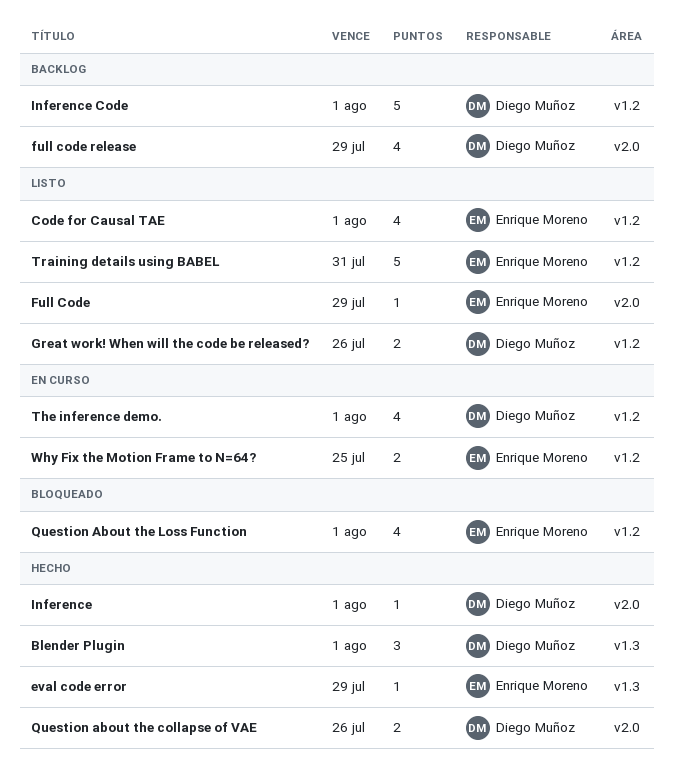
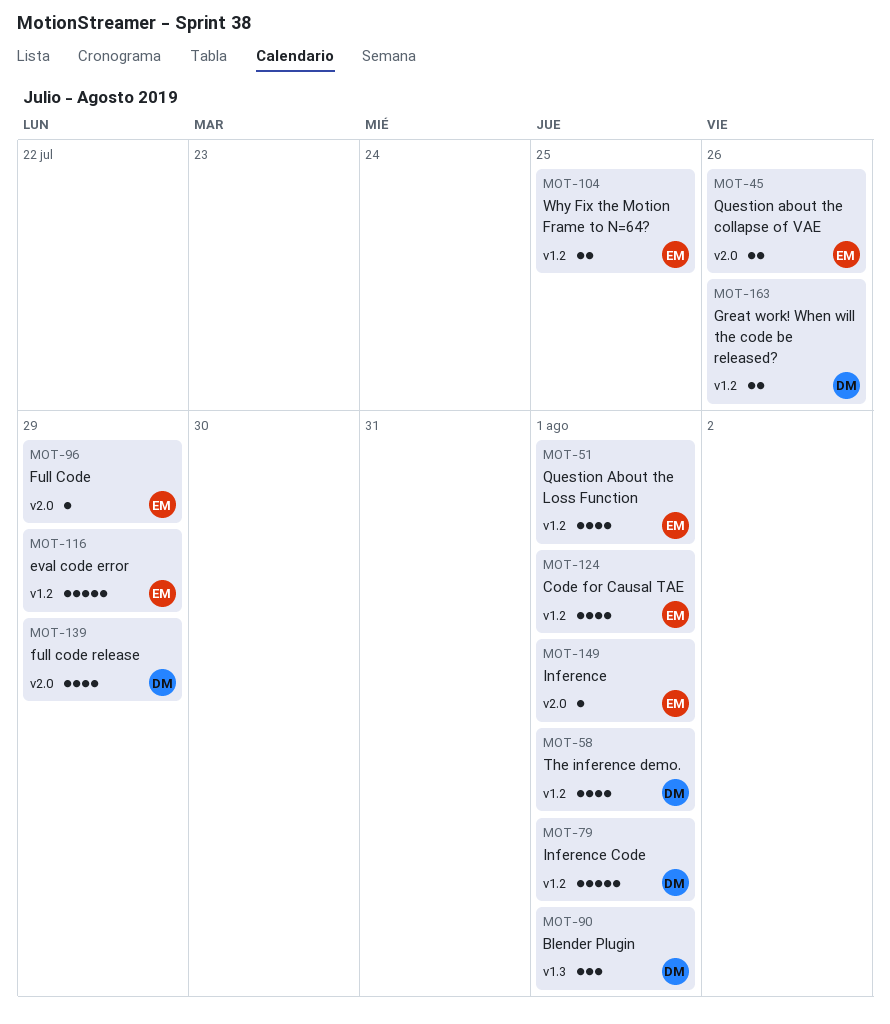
eval code error, label: v1.3 -> v1.2
eval code error, estimate: 1 -> 5
Inference, owner: Diego Muñoz -> Enrique Moreno
Question about the collapse of VAE, owner: Diego Muñoz -> Enrique Moreno
Training details using BABEL: present -> none

